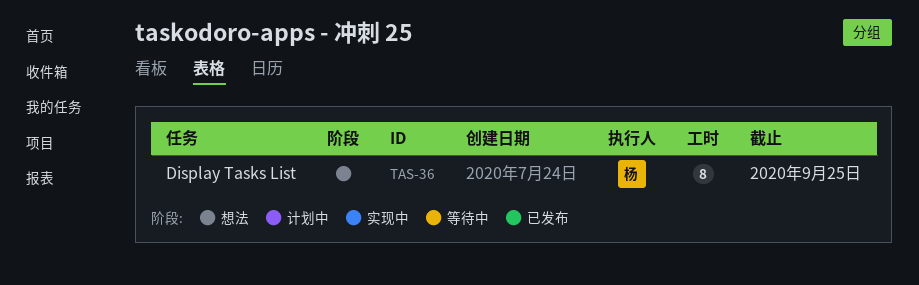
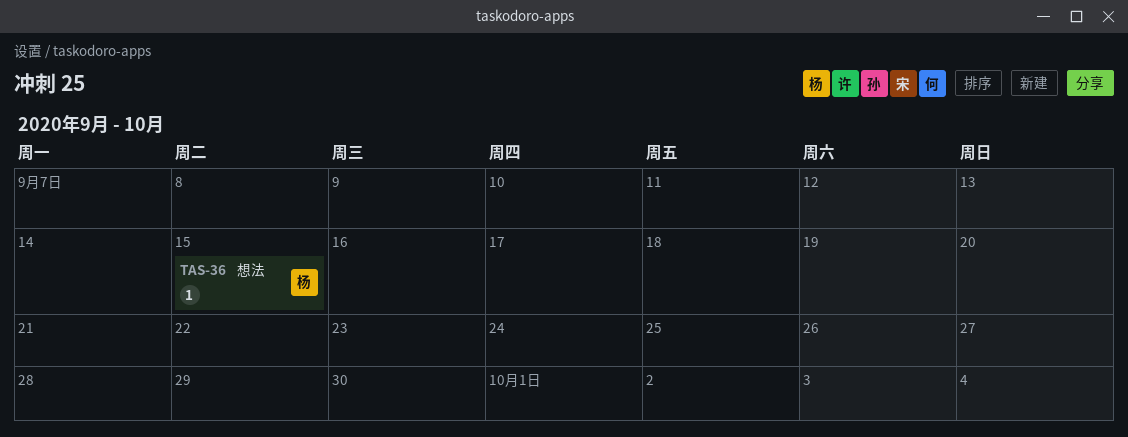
TAS-36, estimate: 8 -> 1
TAS-36, due: Sep 25 -> Sep 15

